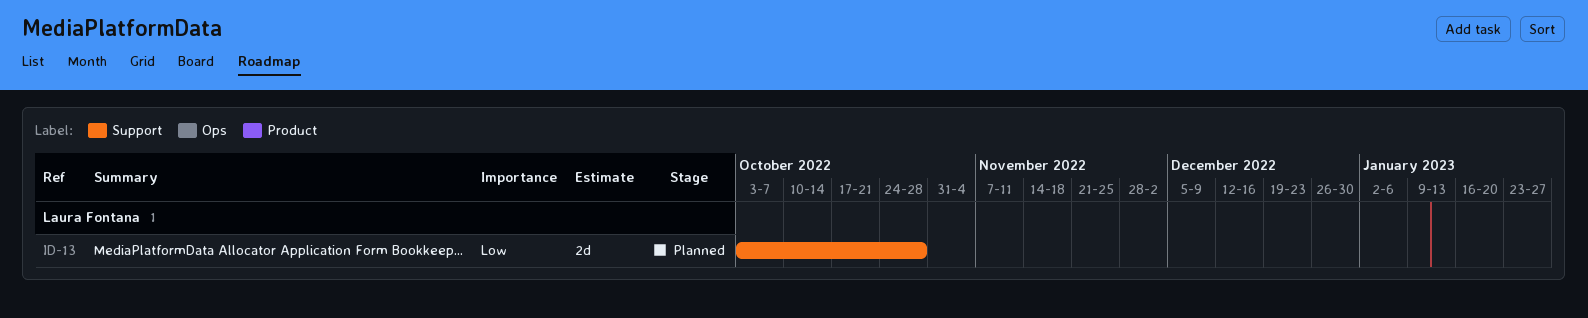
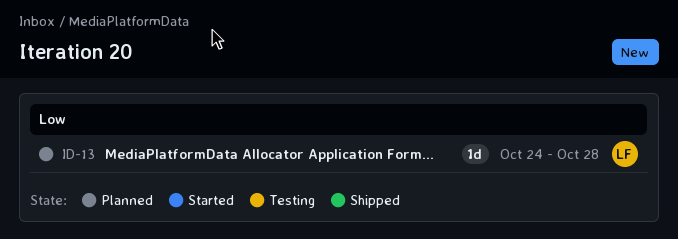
ID-13, estimate: 2d -> 1d
ID-13, start: Oct 3 -> Oct 24

